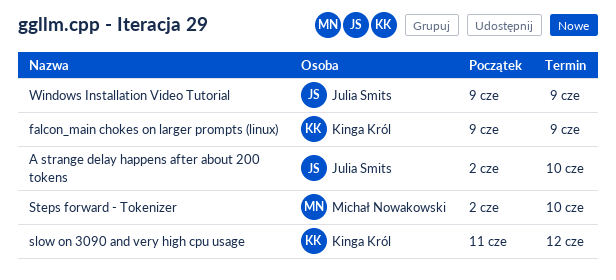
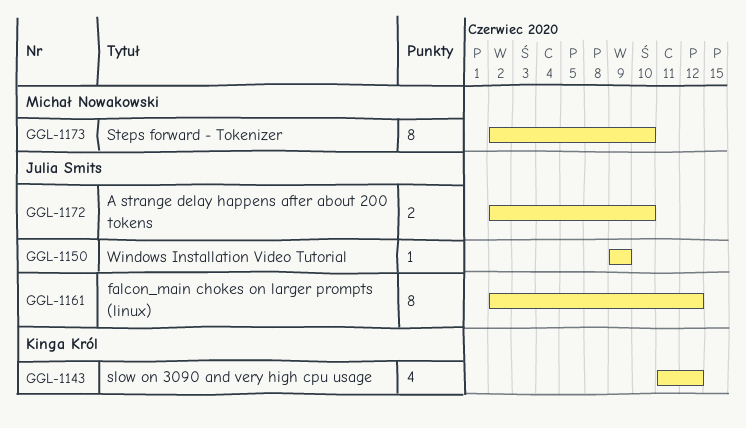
falcon_main chokes on larger prompts (linux), owner: Kinga Król -> Julia Smits
falcon_main chokes on larger prompts (linux), start: Jun 9 -> Jun 2
falcon_main chokes on larger prompts (linux), due: Jun 9 -> Jun 12

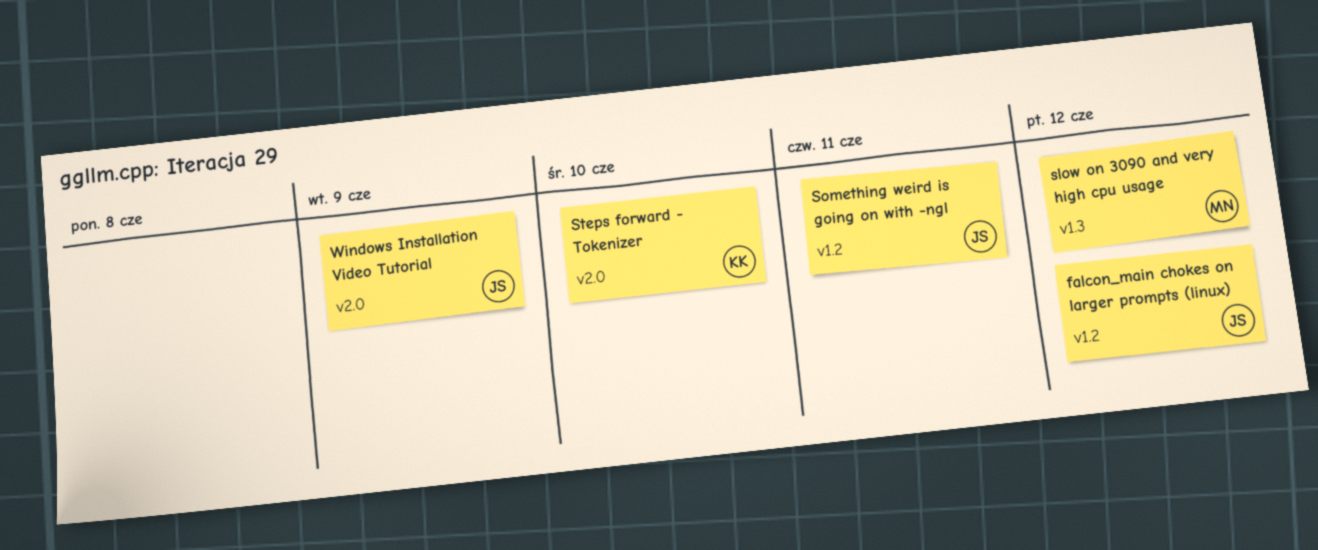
A strange delay happens after about 200 tokens: present -> none
slow on 3090 and very high cpu usage, owner: Kinga Król -> Michał Nowakowski
Something weird is going on with -ngl: none -> present
Steps forward - Tokenizer, owner: Michał Nowakowski -> Kinga Król

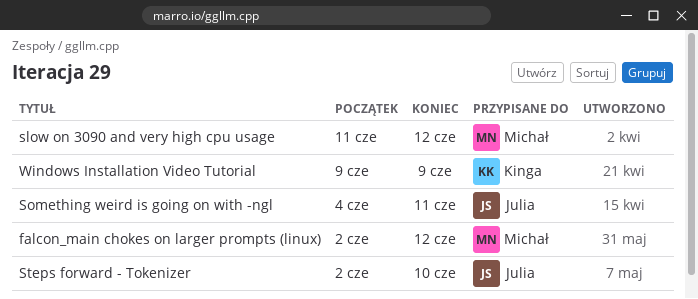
falcon_main chokes on larger prompts (linux), owner: Julia -> Michał
Steps forward - Tokenizer, owner: Kinga -> Julia
Windows Installation Video Tutorial, owner: Julia -> Kinga

